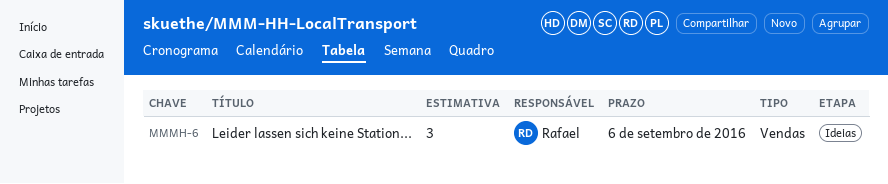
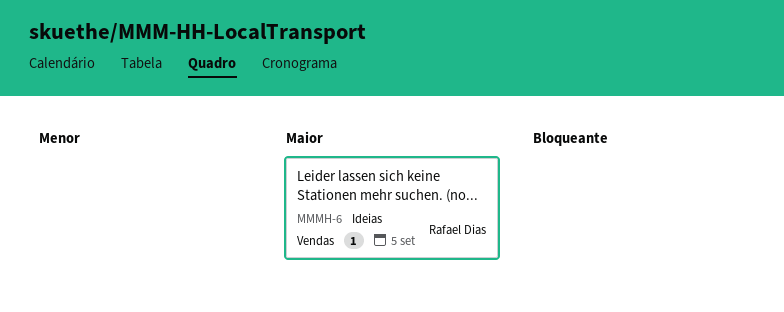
MMMH-6, estimate: 3 -> 1
MMMH-6, due: Sep 6 -> Sep 5

